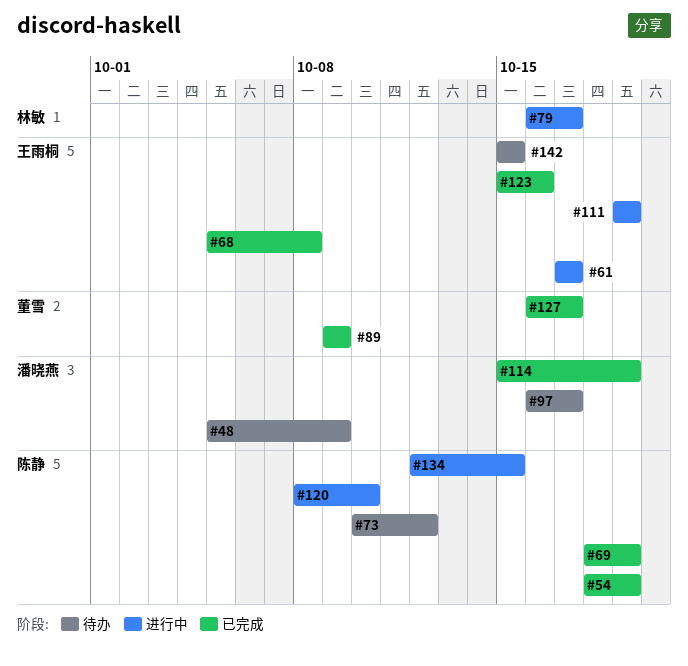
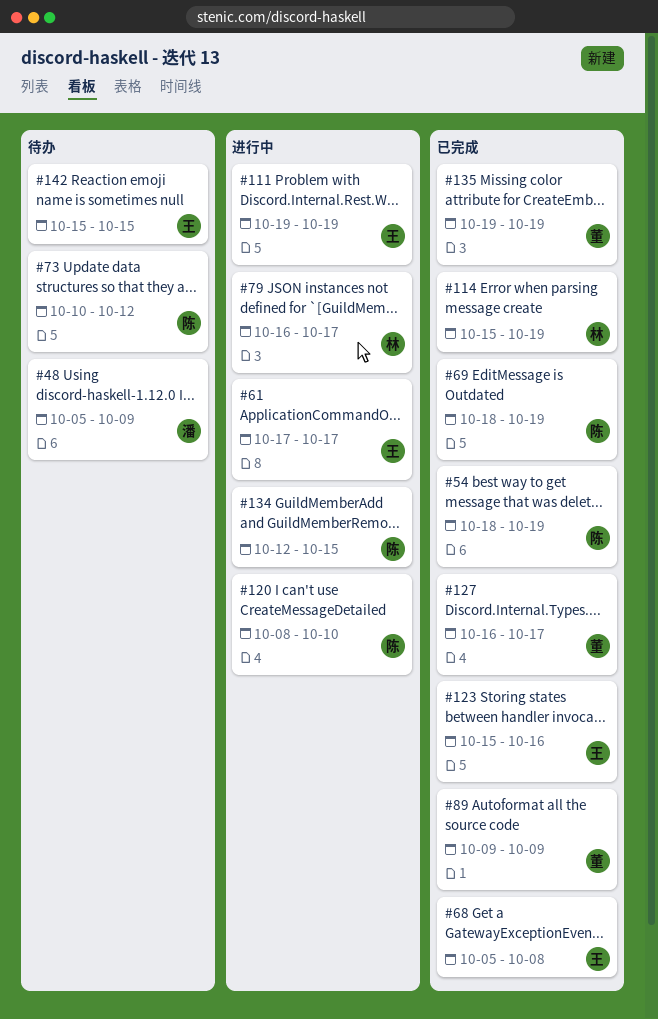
#97: present -> none
#114, owner: 潘晓燕 -> 林敏
#135: none -> present

